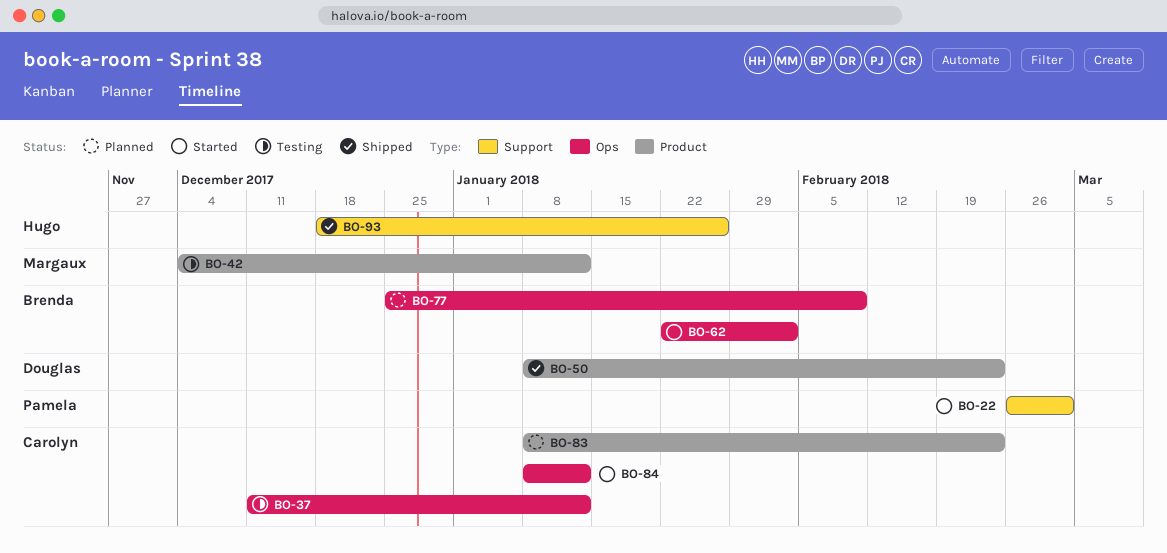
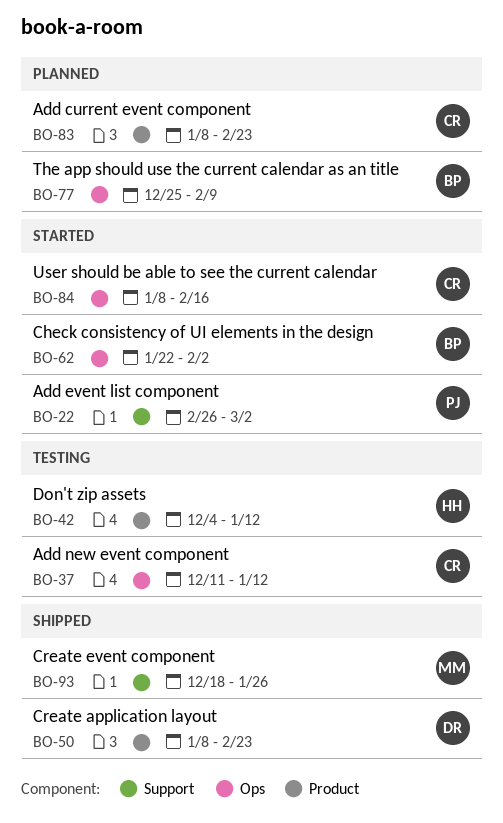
BO-42, owner: Margaux -> Hugo
BO-84, due: Jan 12 -> Feb 16
BO-93, owner: Hugo -> Margaux

